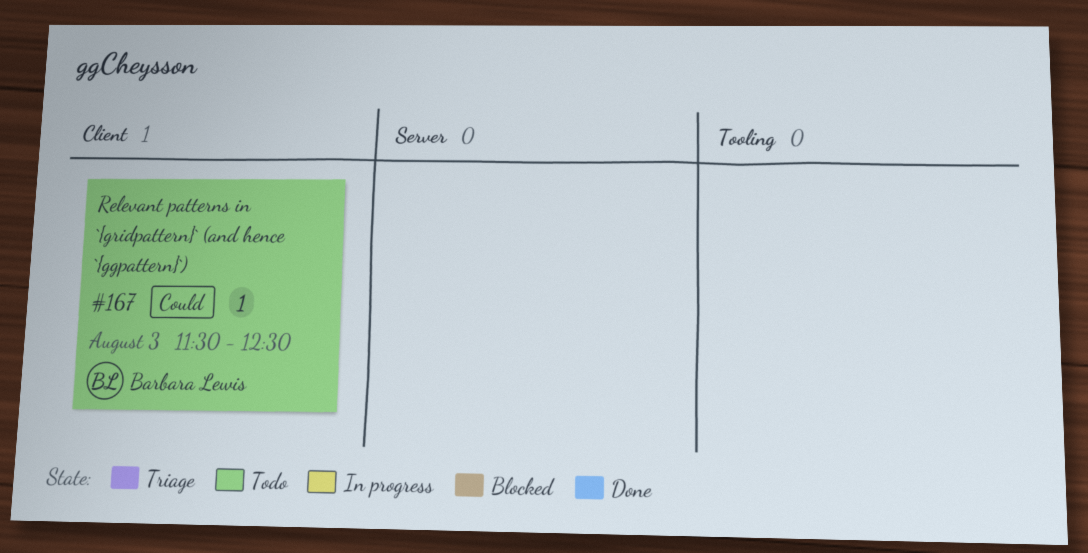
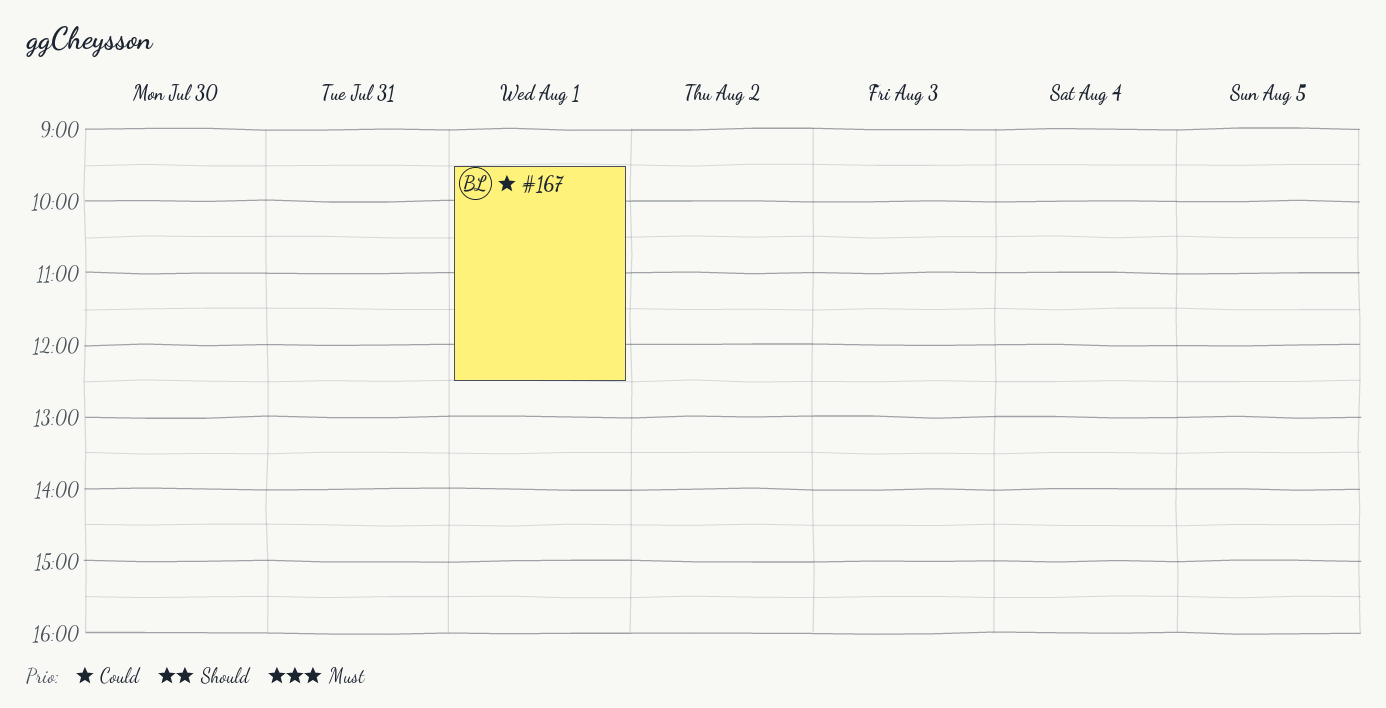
#167, day: Aug 3 -> Aug 1
#167, begins: 11:30 -> 09:30

